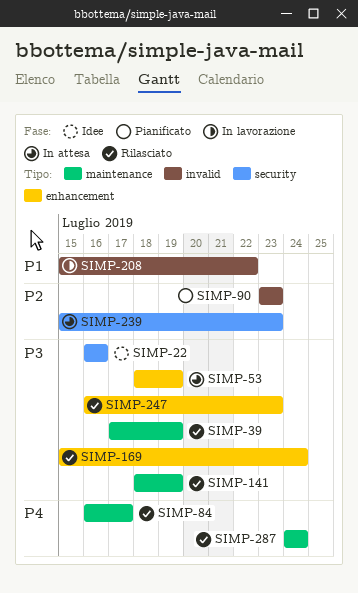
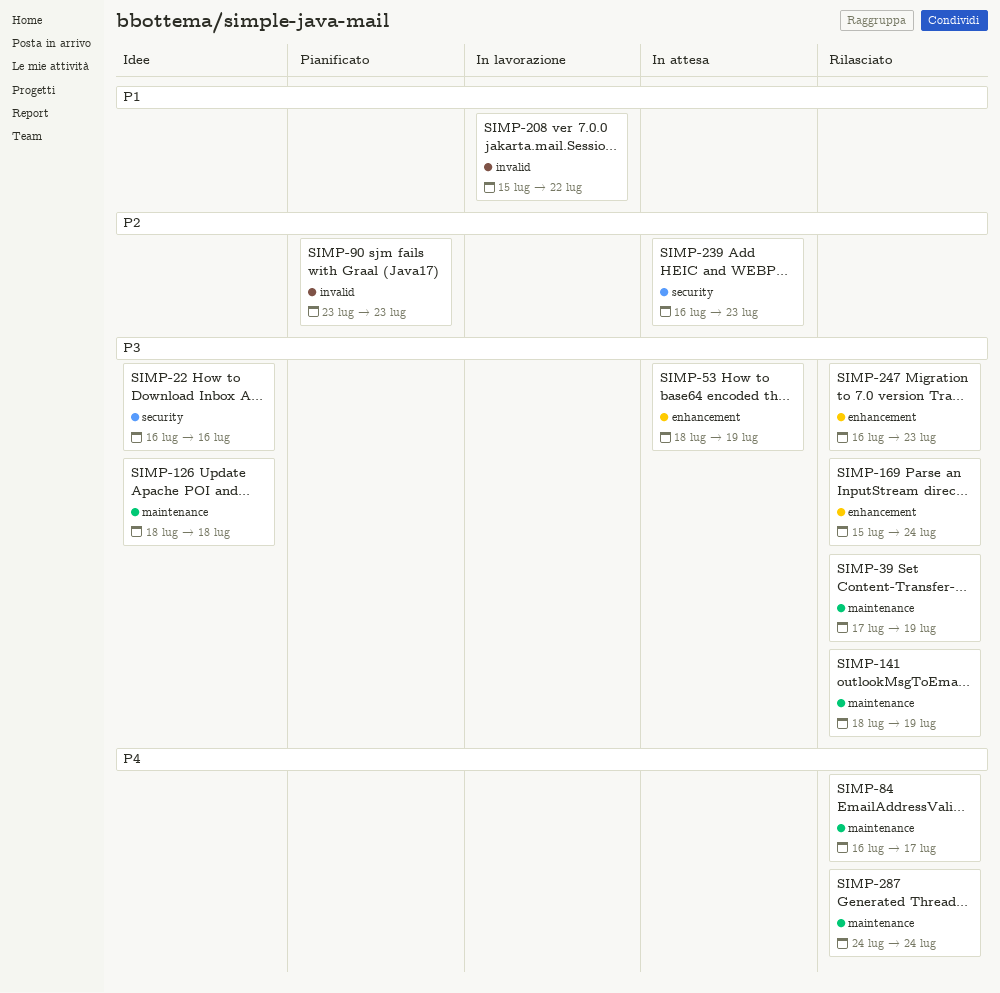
SIMP-126: none -> present
SIMP-239, start: Jul 15 -> Jul 16

